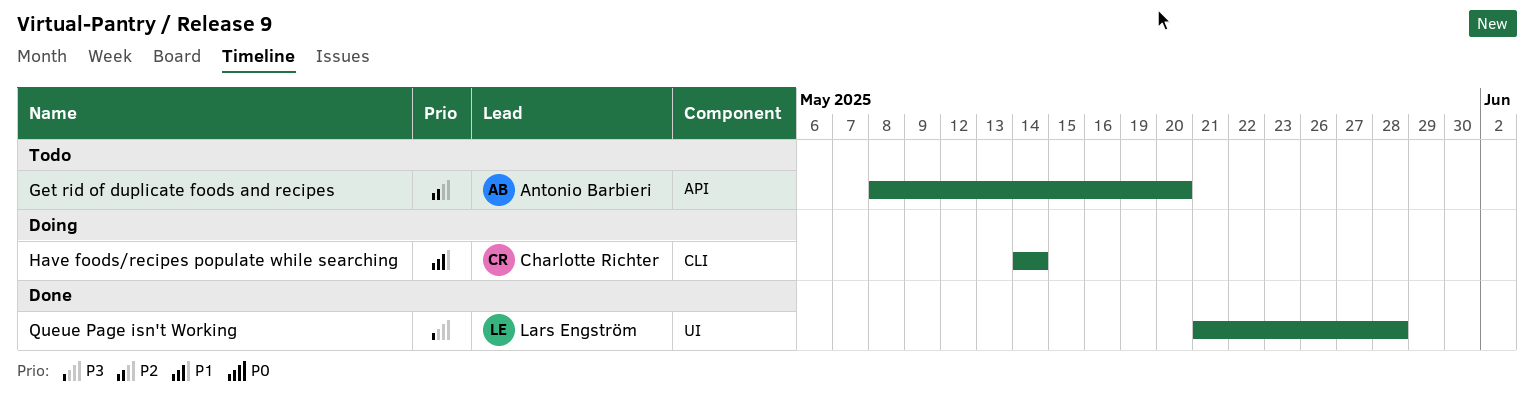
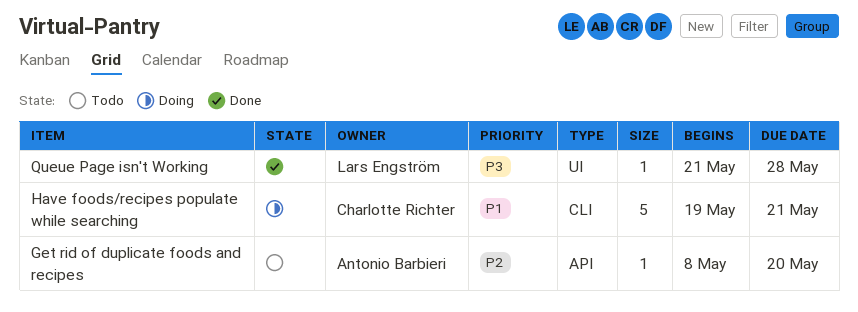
Have foods/recipes populate while searching, start: May 14 -> May 19
Have foods/recipes populate while searching, due: May 14 -> May 21

